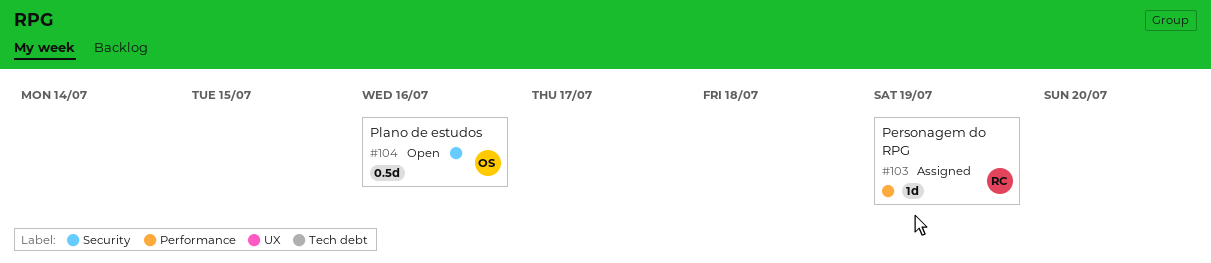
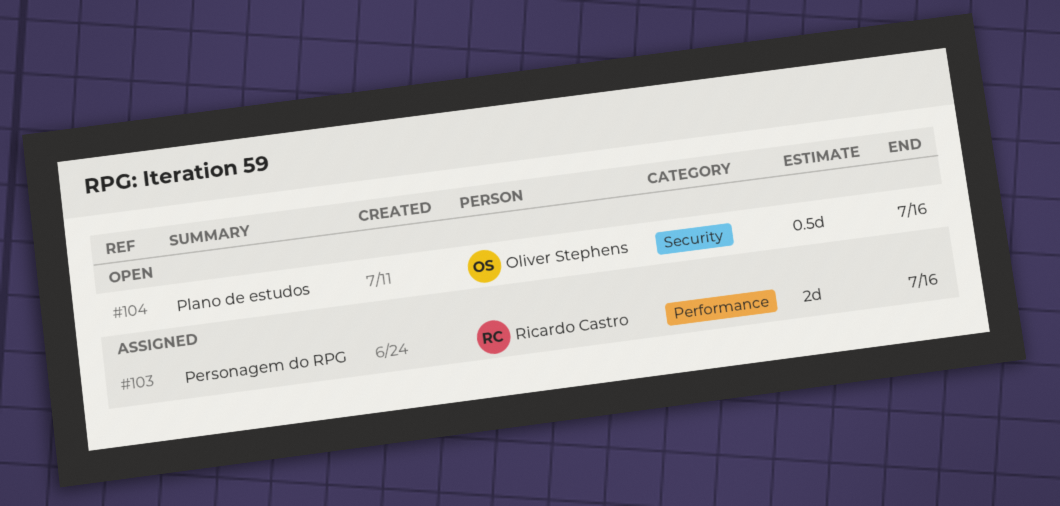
#103, estimate: 1d -> 2d
#103, due: Jul 19 -> Jul 16

